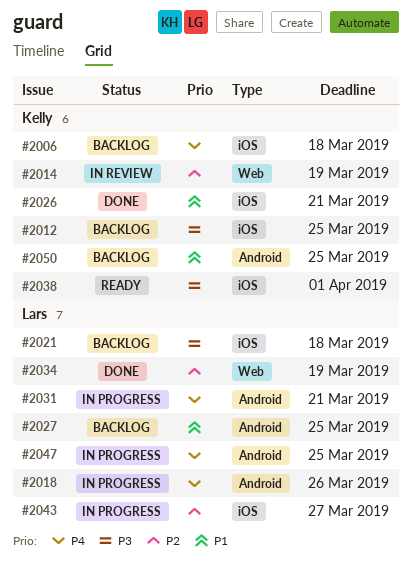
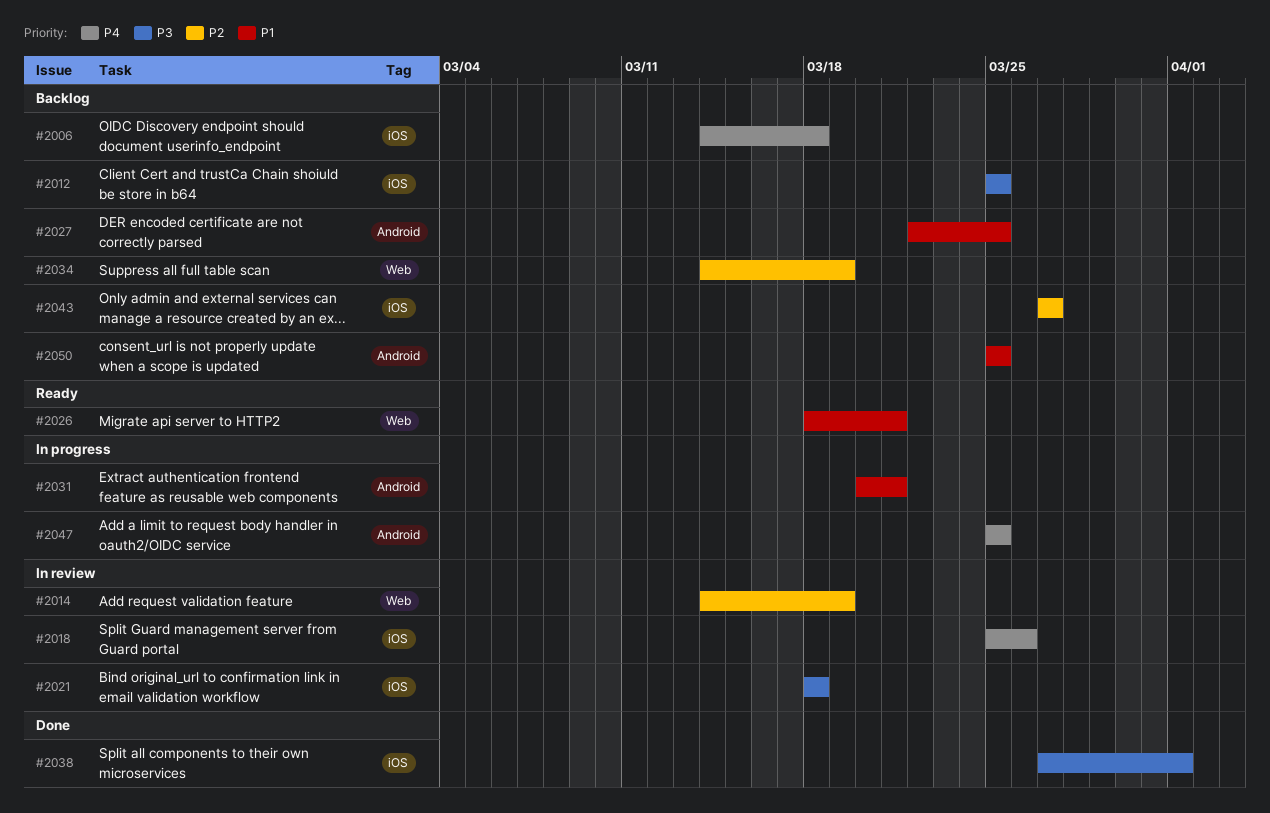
#2018, status: In progress -> In review
#2018, label: Android -> iOS
#2021, status: Backlog -> In review
#2026, status: Done -> Ready
#2026, label: iOS -> Web
#2031, priority: P4 -> P1
#2034, status: Done -> Backlog
#2038, status: Ready -> Done
#2043, status: In progress -> Backlog

